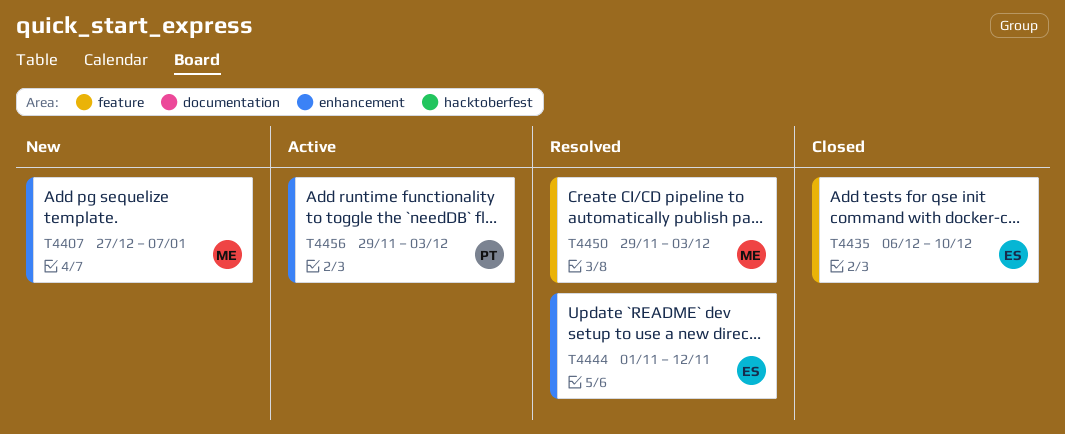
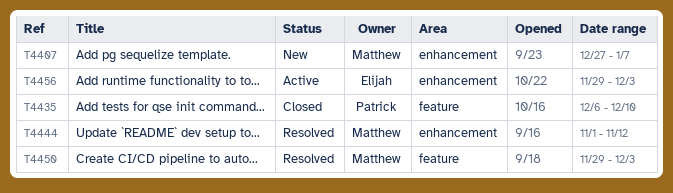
T4435, owner: Elijah -> Patrick
T4444, owner: Elijah -> Matthew
T4456, owner: Patrick -> Elijah

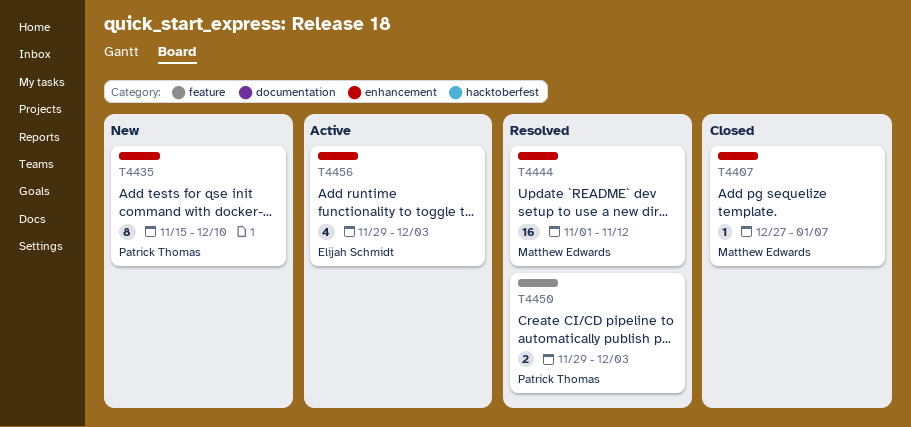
T4407, status: New -> Closed
T4435, status: Closed -> New
T4435, label: feature -> enhancement
T4435, start: Dec 6 -> Nov 15
T4450, owner: Matthew Edwards -> Patrick Thomas

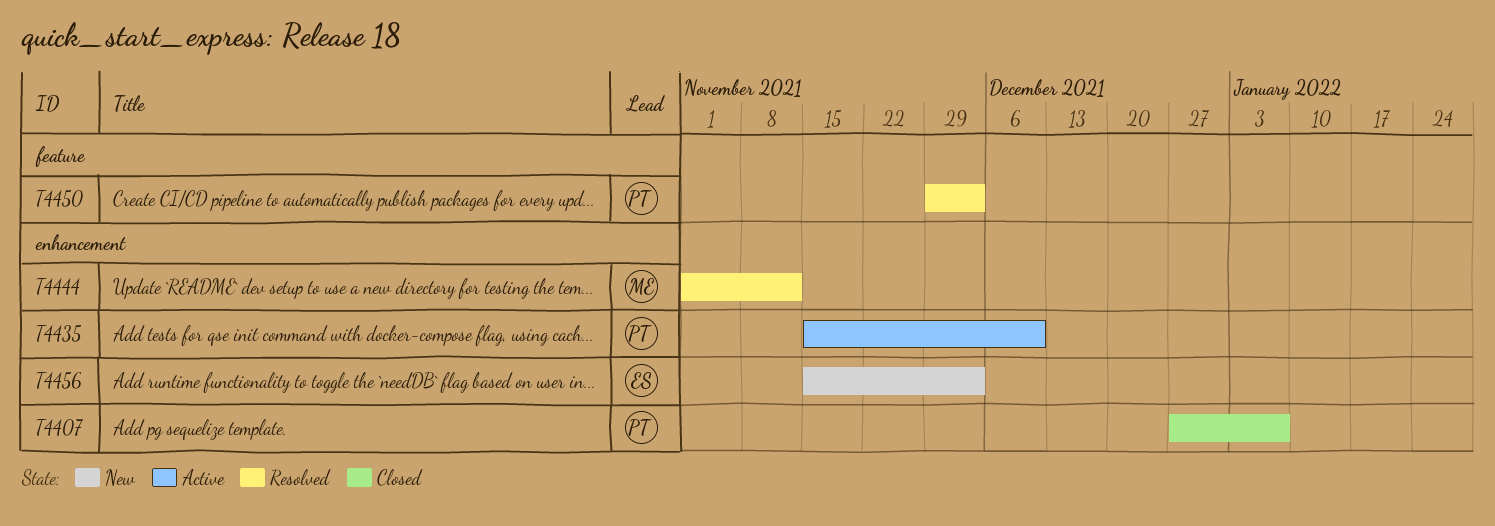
T4407, owner: Matthew Edwards -> Patrick Thomas
T4435, status: New -> Active
T4456, status: Active -> New
T4456, start: Nov 29 -> Nov 15

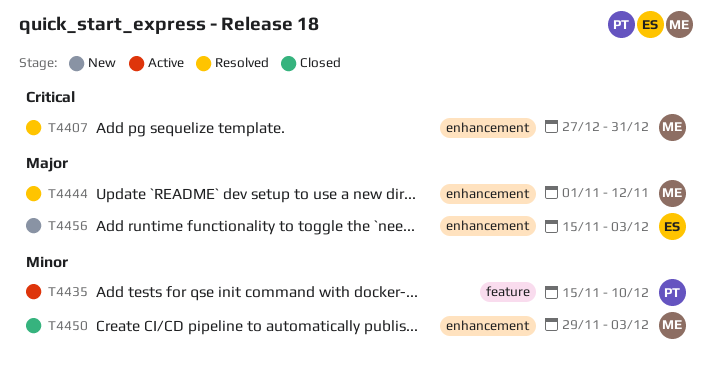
T4407, status: Closed -> Resolved
T4407, owner: PT -> ME
T4407, due: Jan 7 -> Dec 31
T4435, label: enhancement -> feature
T4450, status: Resolved -> Closed
T4450, owner: PT -> ME
T4450, label: feature -> enhancement

